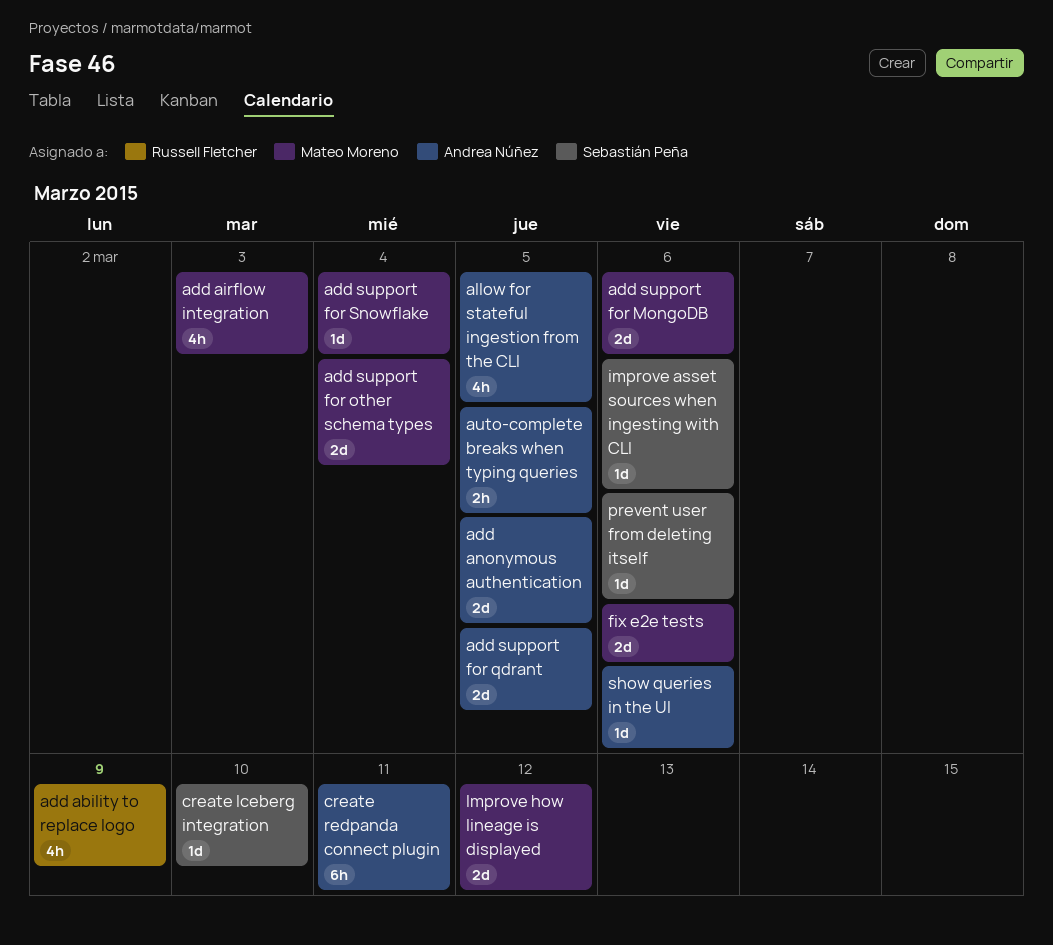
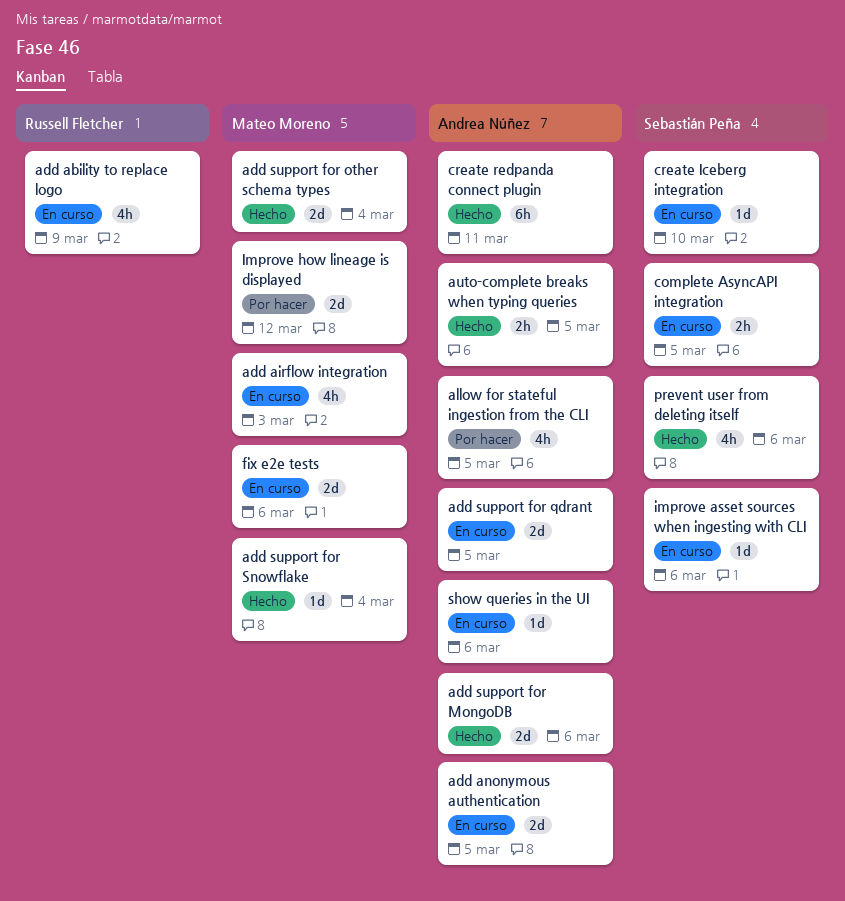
add support for MongoDB, owner: Mateo Moreno -> Andrea Núñez
complete AsyncAPI integration: none -> present
prevent user from deleting itself, estimate: 1d -> 4h

